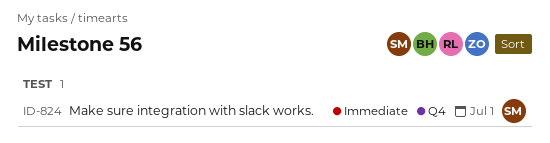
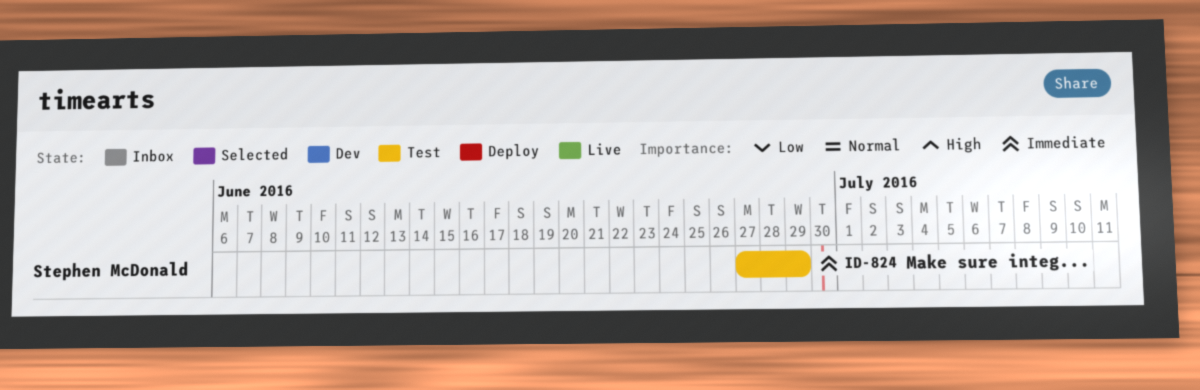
ID-824, due: Jul 1 -> Jun 29

